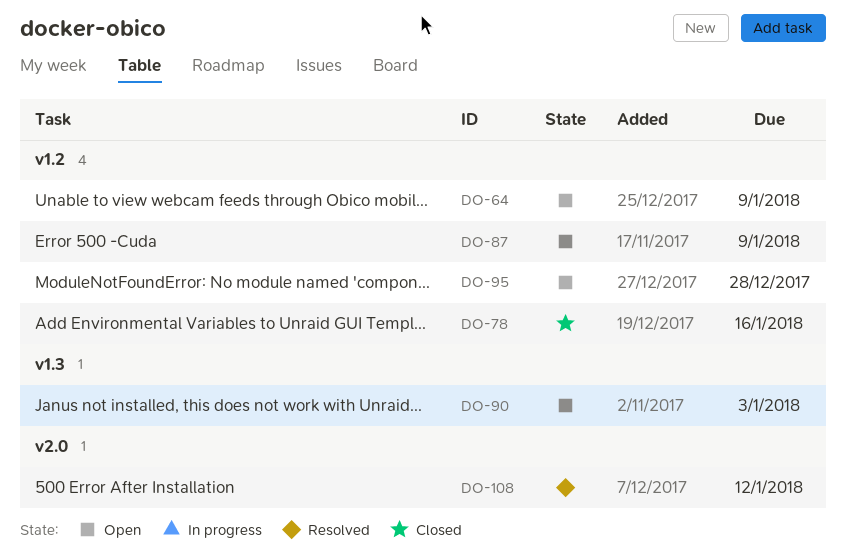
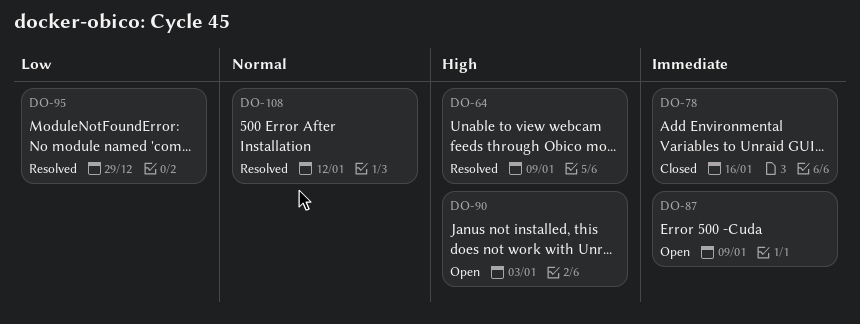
DO-64, status: Open -> Resolved
DO-95, status: Open -> Resolved
DO-95, due: Dec 28 -> Dec 29

